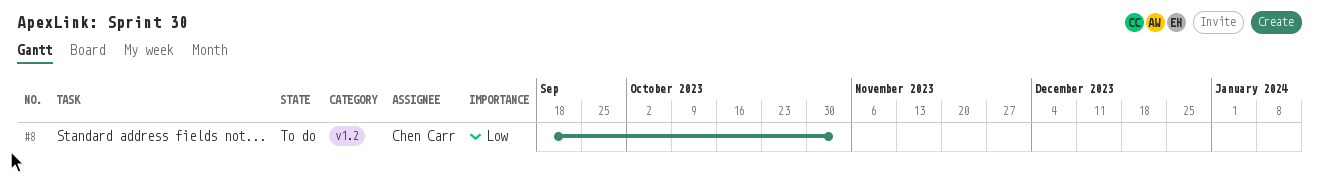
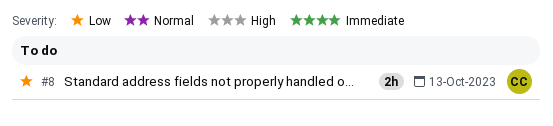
#8, due: Nov 3 -> Oct 13

